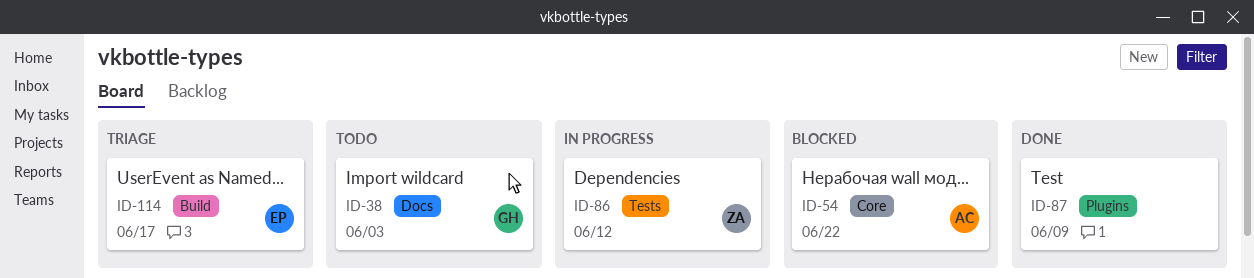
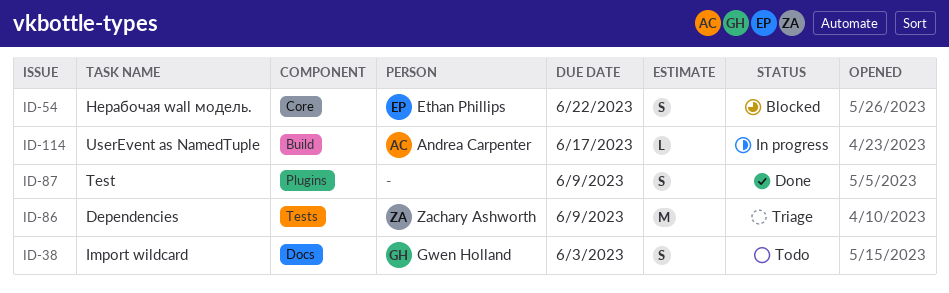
ID-54, owner: Andrea Carpenter -> Ethan Phillips
ID-86, status: In progress -> Triage
ID-86, due: Jun 12 -> Jun 9
ID-114, status: Triage -> In progress
ID-114, owner: Ethan Phillips -> Andrea Carpenter

